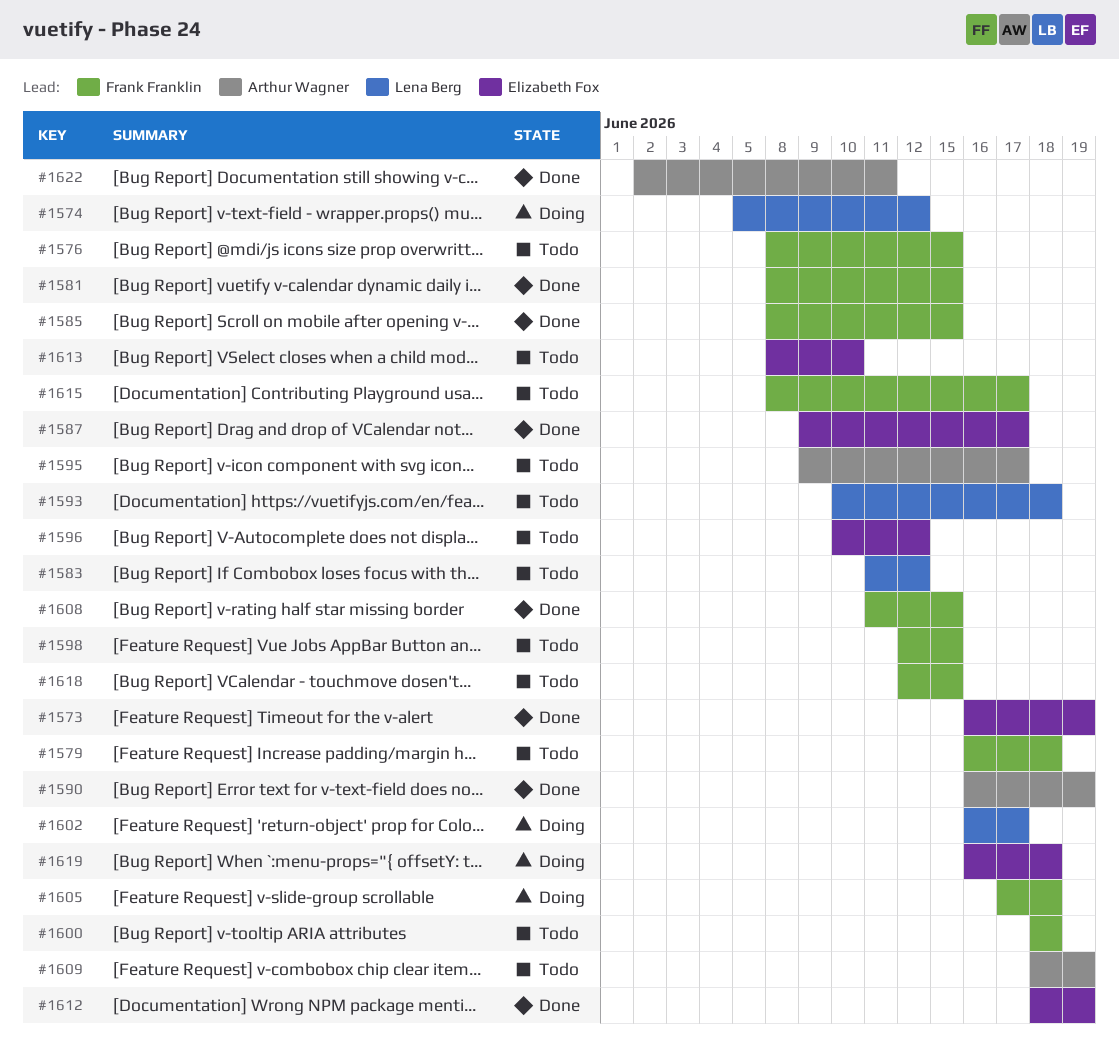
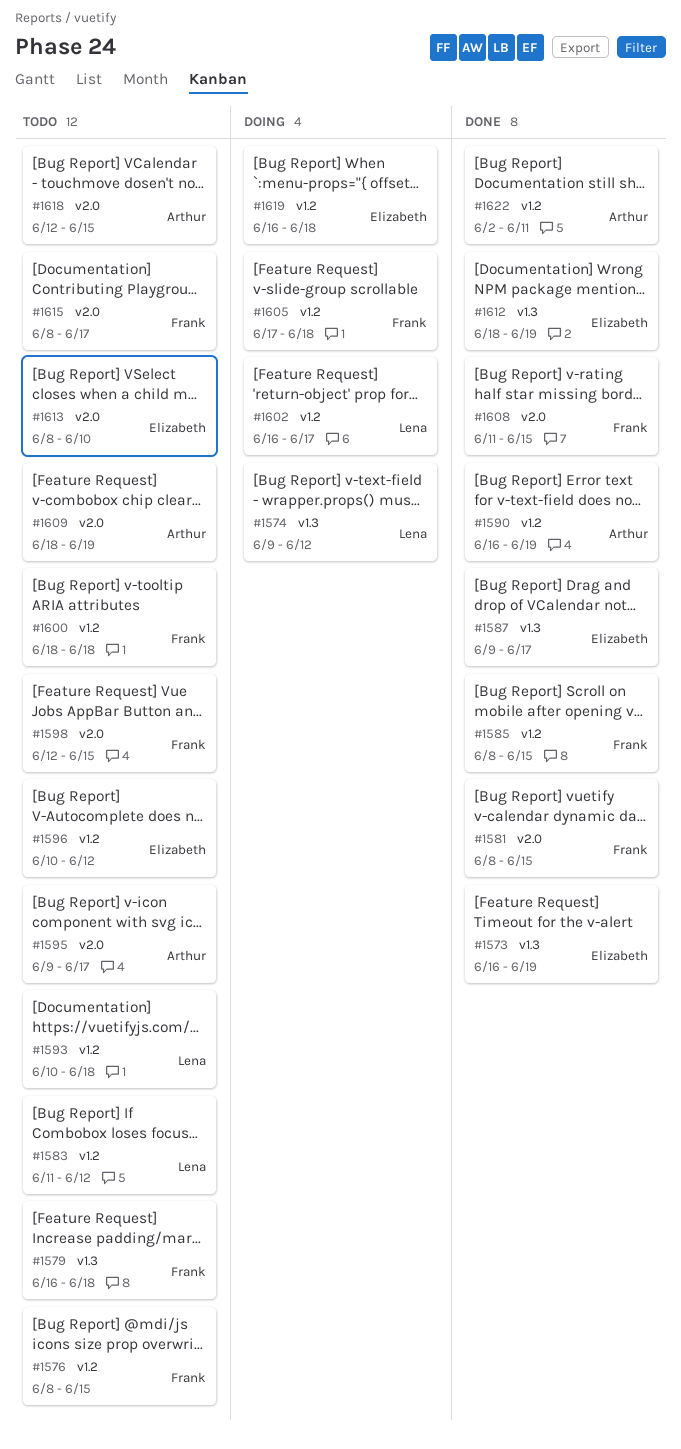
#1574, start: Jun 5 -> Jun 9
#1618, owner: Frank Franklin -> Arthur Wagner

